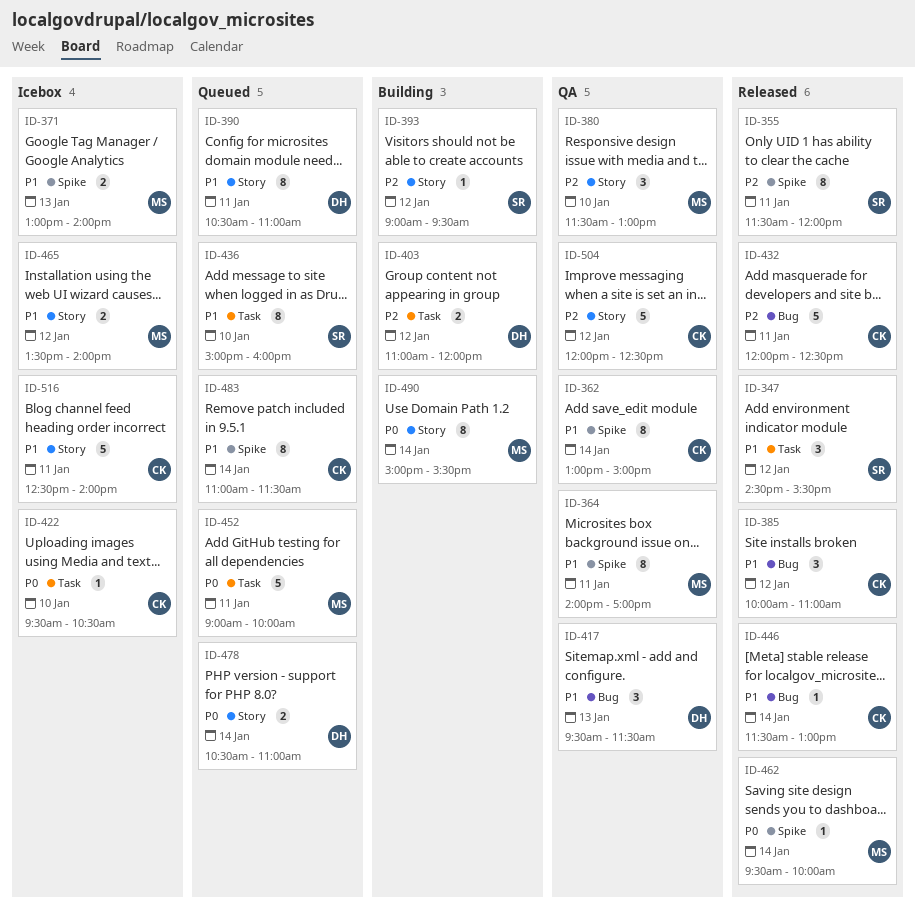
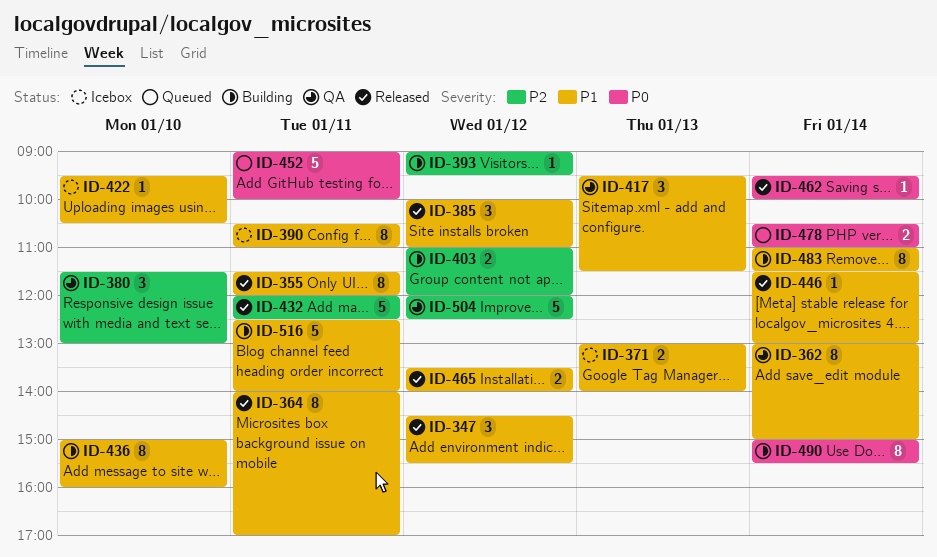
ID-355, priority: P2 -> P1
ID-364, status: QA -> Released
ID-390, status: Queued -> Icebox
ID-422, priority: P0 -> P1
ID-436, status: Queued -> Building
ID-465, status: Icebox -> Released
ID-483, status: Queued -> Building
ID-516, status: Icebox -> Building

